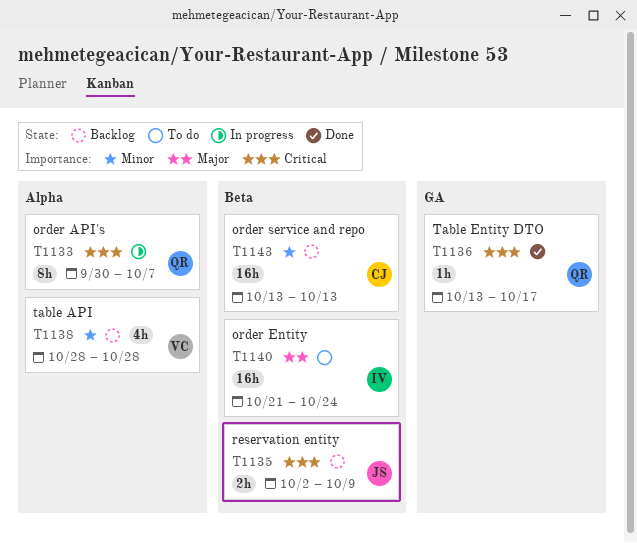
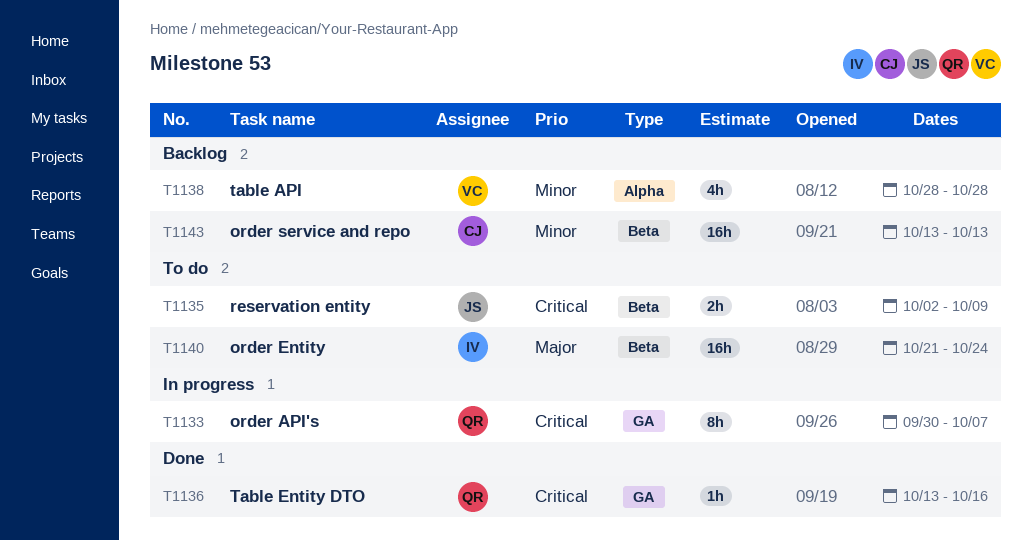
T1133, label: Alpha -> GA
T1135, status: Backlog -> To do
T1136, due: Oct 17 -> Oct 16

